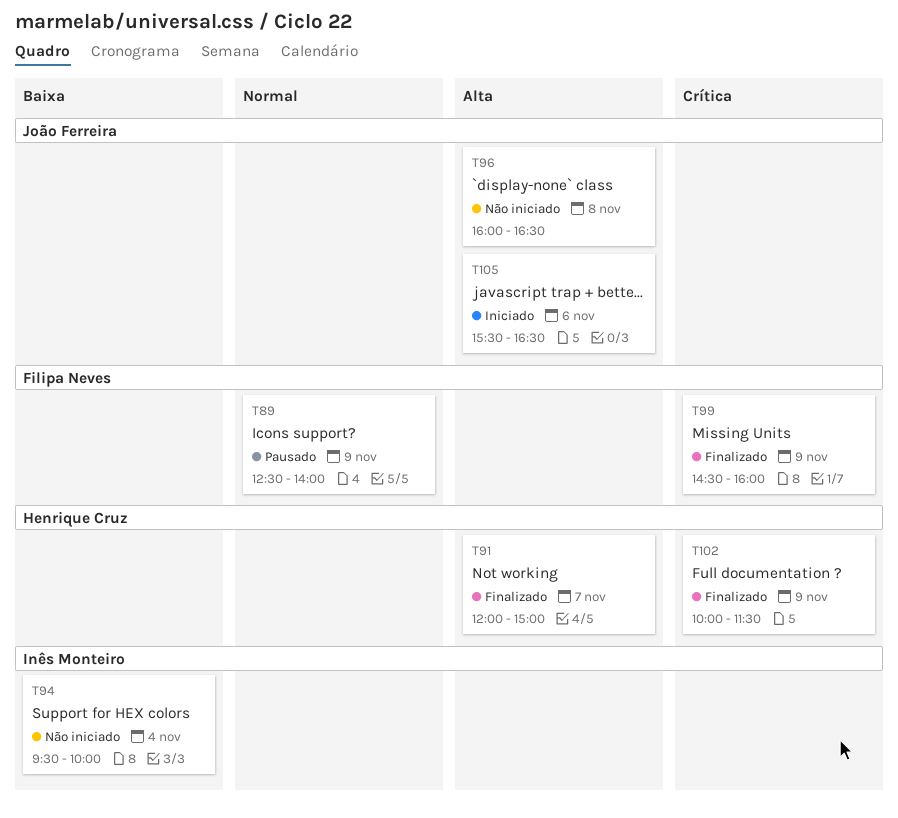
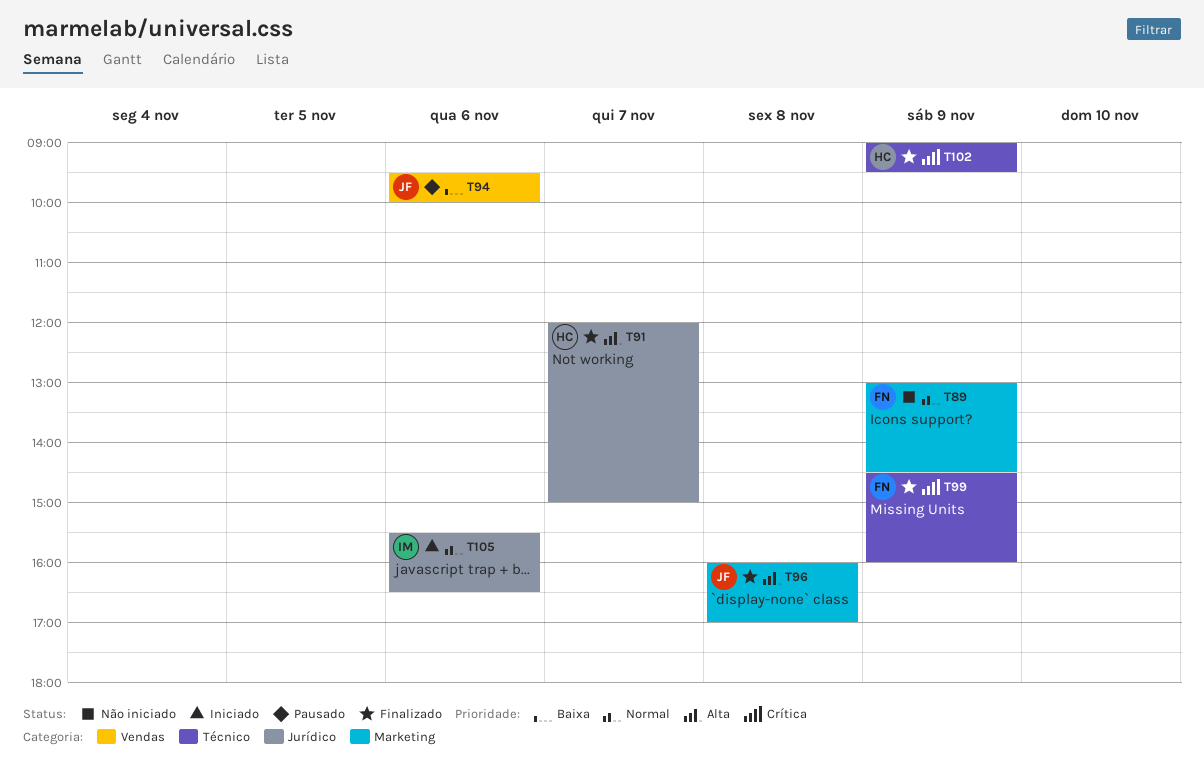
T89, status: Pausado -> Não iniciado
T89, begins: 12:30 -> 13:00
T89, ends: 14:00 -> 14:30
T94, status: Não iniciado -> Pausado
T94, owner: Inês Monteiro -> João Ferreira
T94, day: Nov 4 -> Nov 6
T96, status: Não iniciado -> Finalizado
T96, ends: 16:30 -> 17:00
T102, begins: 10:00 -> 09:00
T102, ends: 11:30 -> 09:30
T105, owner: João Ferreira -> Inês Monteiro
T105, priority: Alta -> Normal

